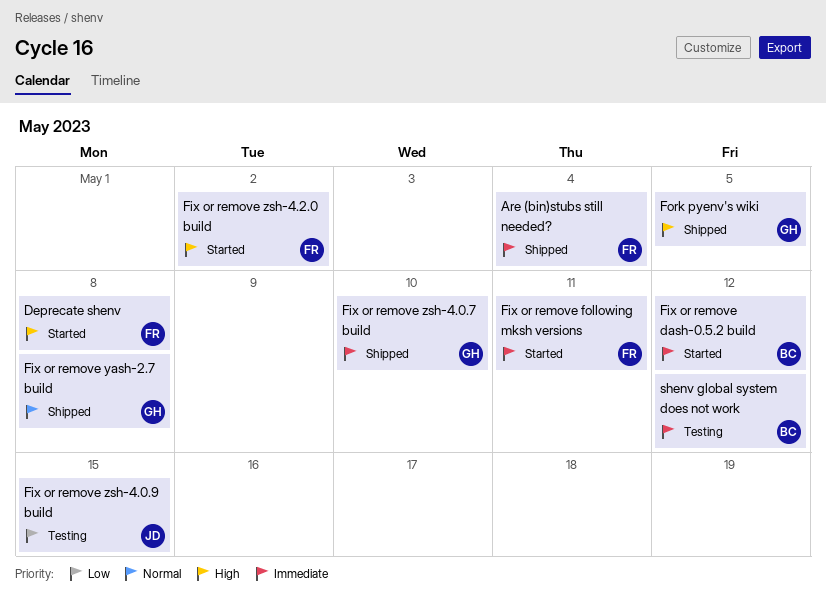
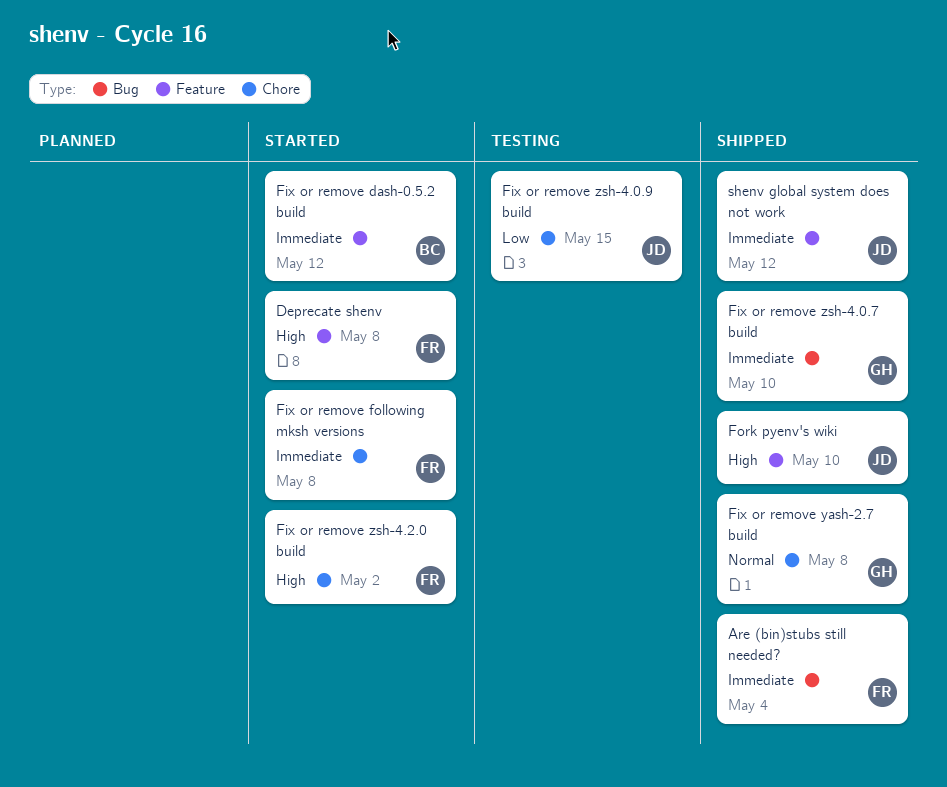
Fix or remove following mksh versions, due: May 11 -> May 8
Fork pyenv's wiki, owner: GH -> JD
Fork pyenv's wiki, due: May 5 -> May 10
shenv global system does not work, status: Testing -> Shipped
shenv global system does not work, owner: BC -> JD

